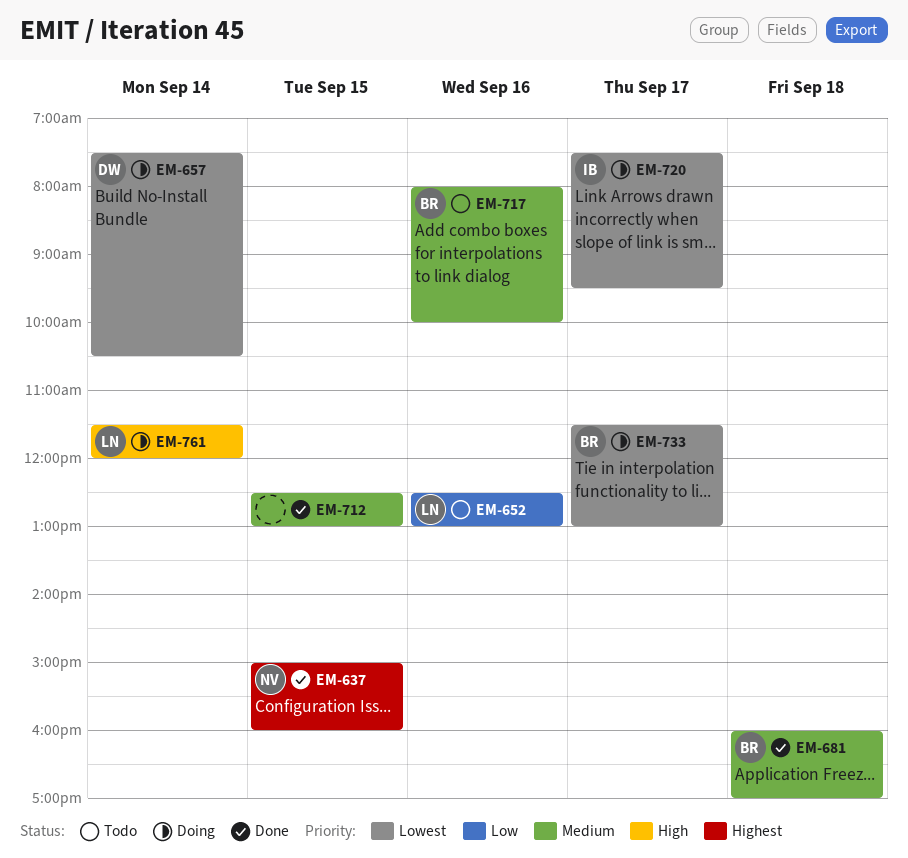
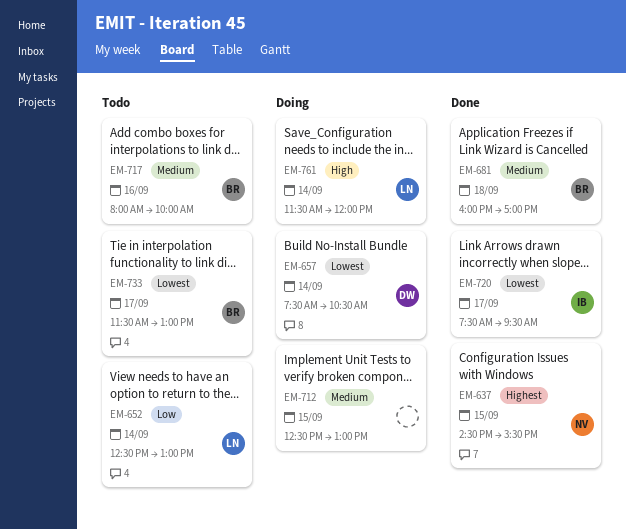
EM-637, begins: 15:00 -> 14:30
EM-637, ends: 16:00 -> 15:30
EM-652, day: Sep 16 -> Sep 14
EM-712, status: Done -> Doing
EM-720, status: Doing -> Done
EM-733, status: Doing -> Todo

